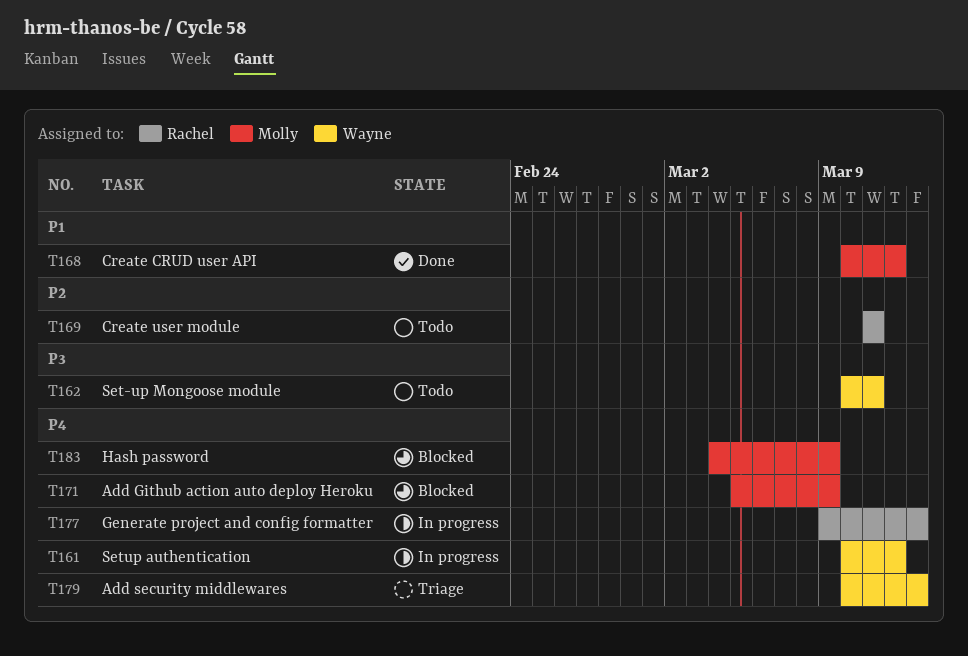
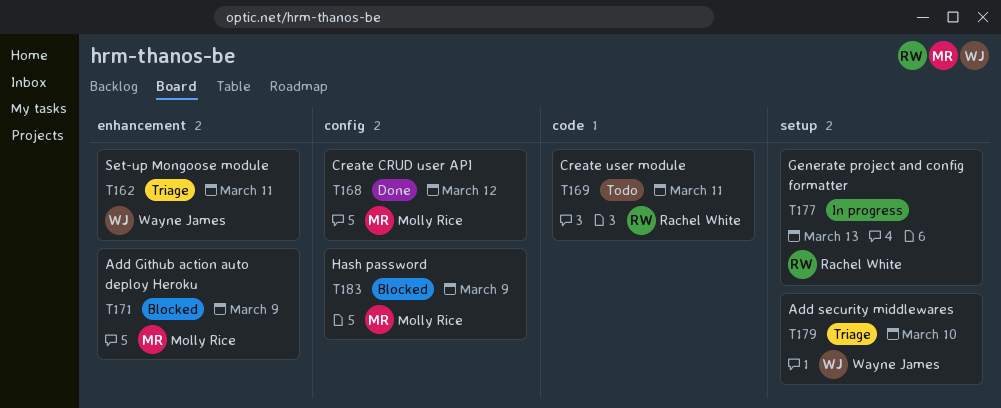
T161: present -> none
T162, status: Todo -> Triage
T179, due: Mar 13 -> Mar 10

